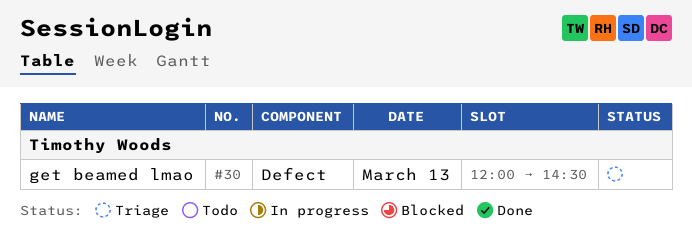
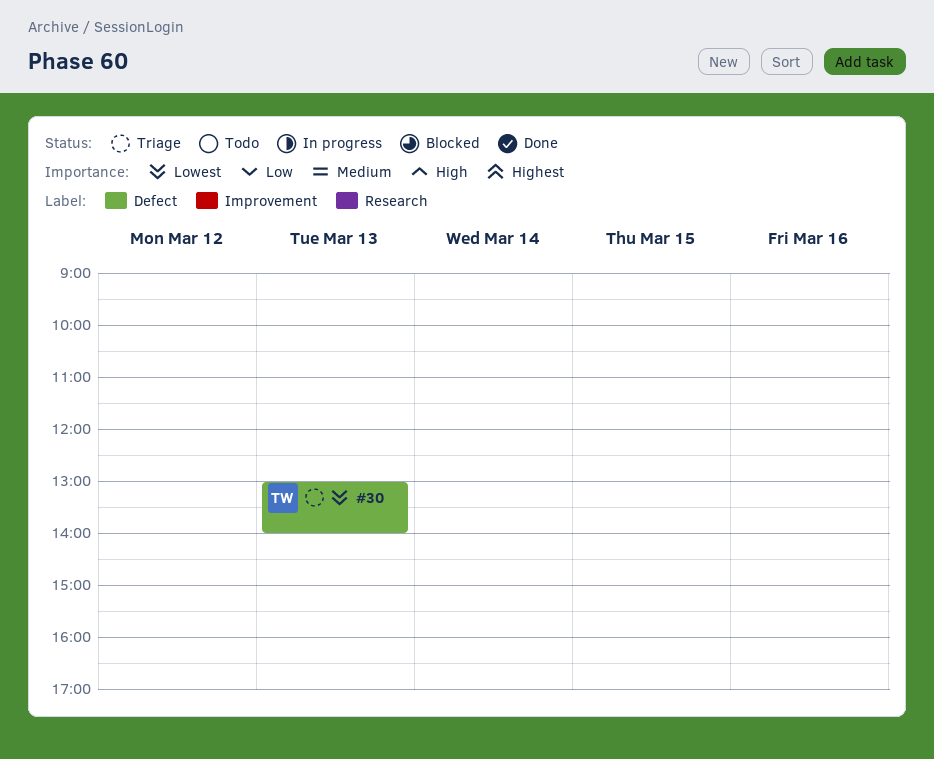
#30, begins: 12:00 -> 13:00
#30, ends: 14:30 -> 14:00

